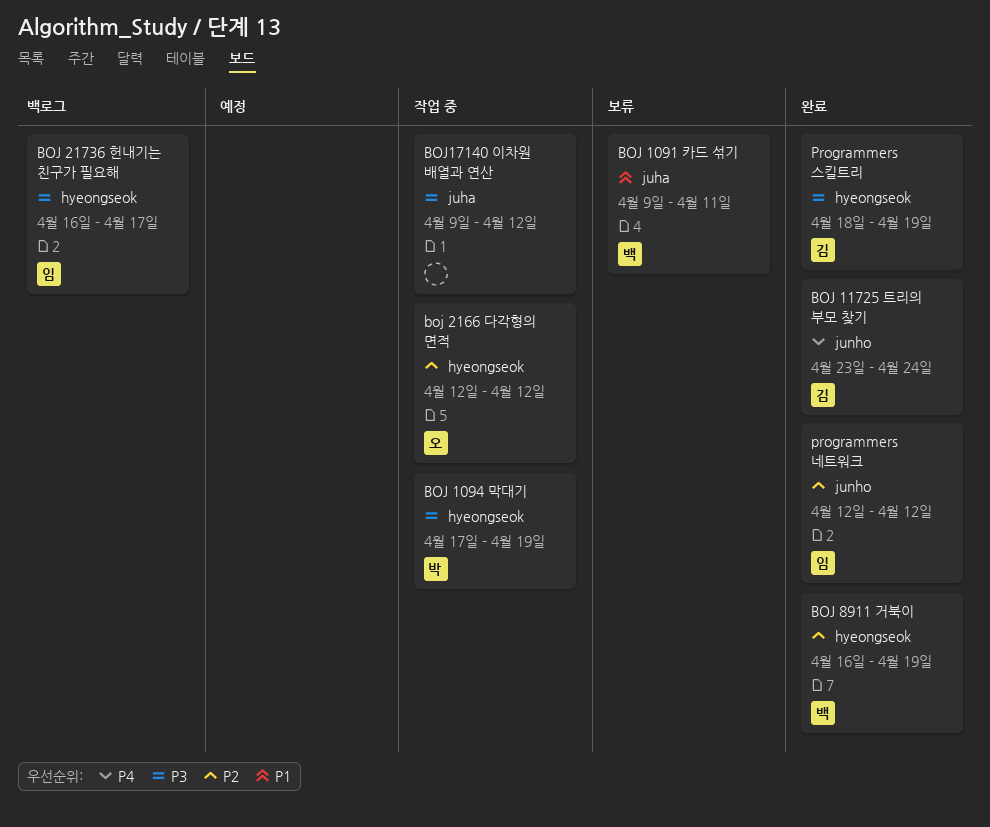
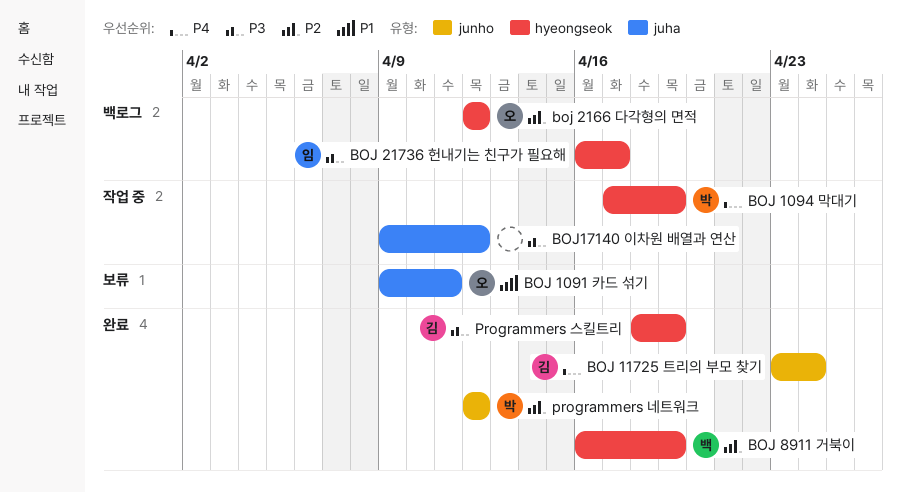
BOJ 1091 카드 섞기, owner: 백 -> 오
BOJ 1094 막대기, priority: P3 -> P4
boj 2166 다각형의 면적, status: 작업 중 -> 백로그
programmers 네트워크, owner: 임 -> 박

